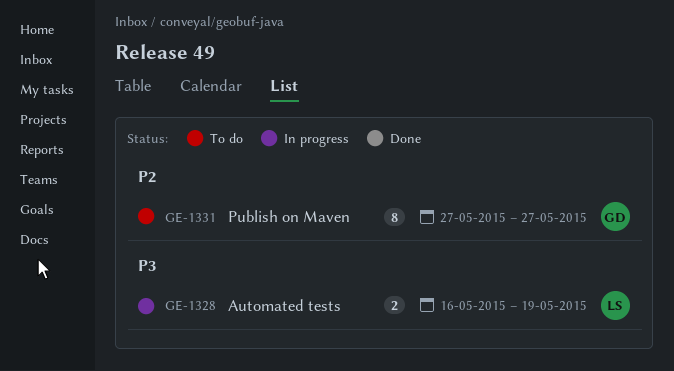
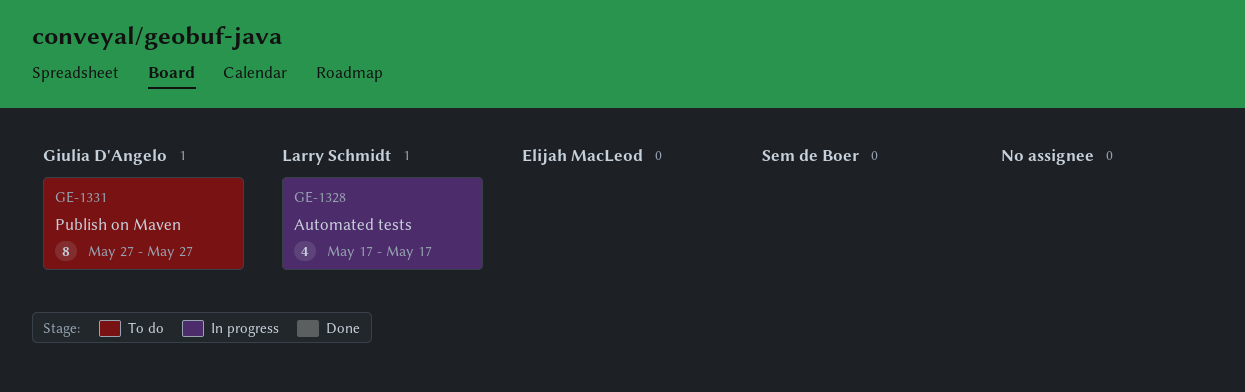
GE-1328, estimate: 2 -> 4
GE-1328, start: May 16 -> May 17
GE-1328, due: May 19 -> May 17

